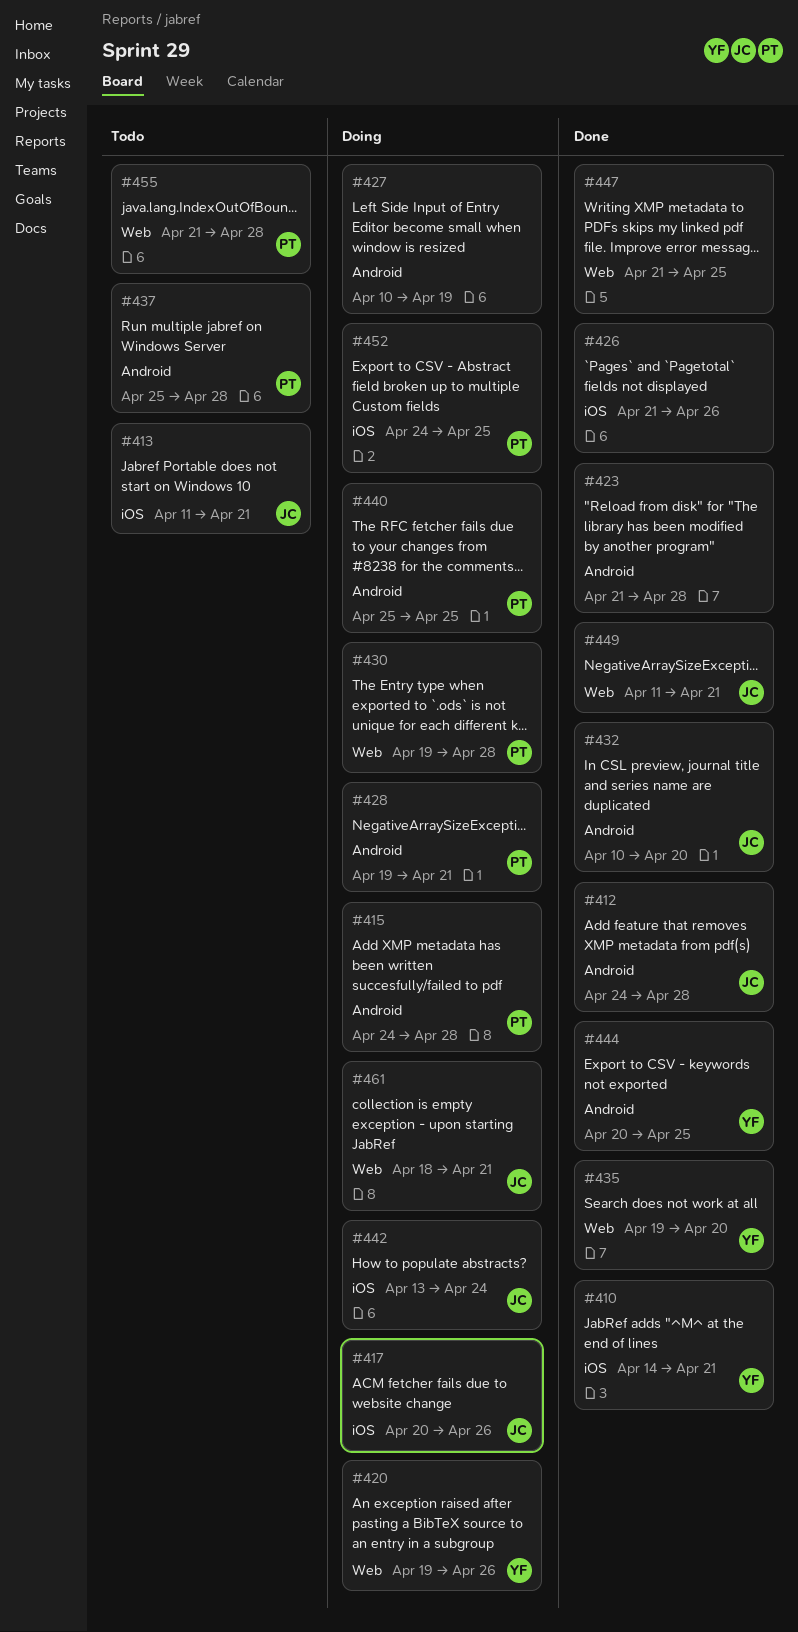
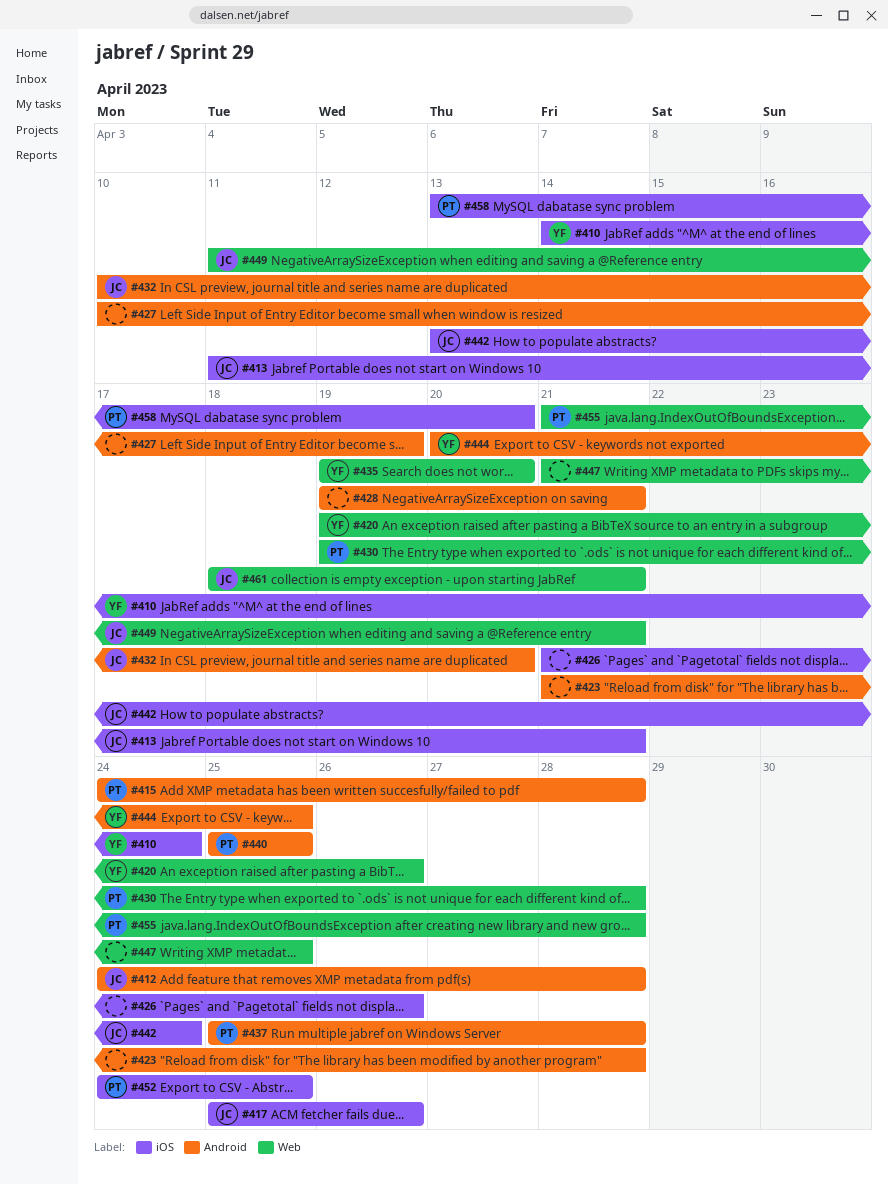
#410, due: Apr 21 -> Apr 24
#417, start: Apr 20 -> Apr 25
#428, owner: PT -> none
#458: none -> present

